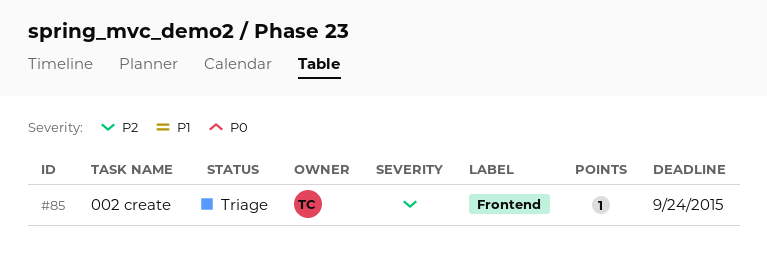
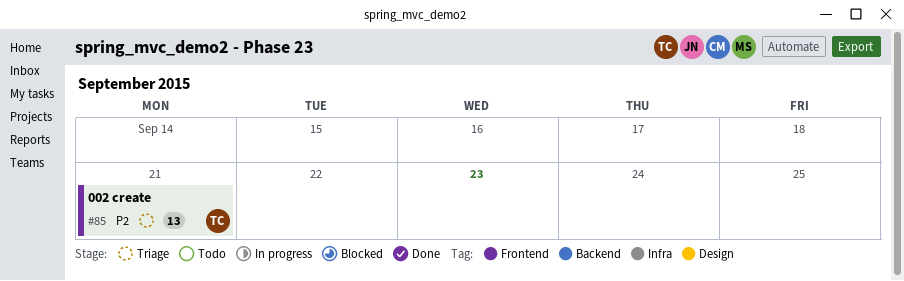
#85, estimate: 1 -> 13
#85, due: Sep 24 -> Sep 21

